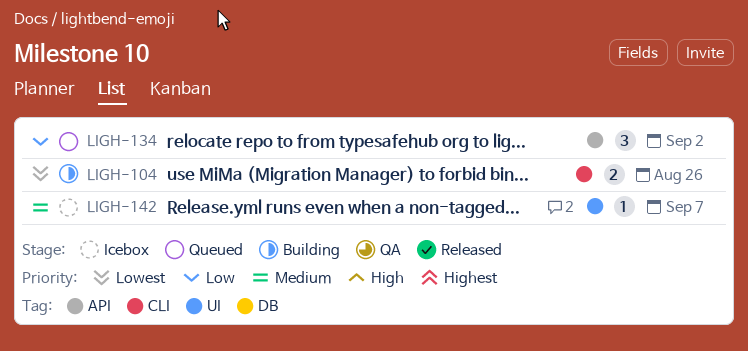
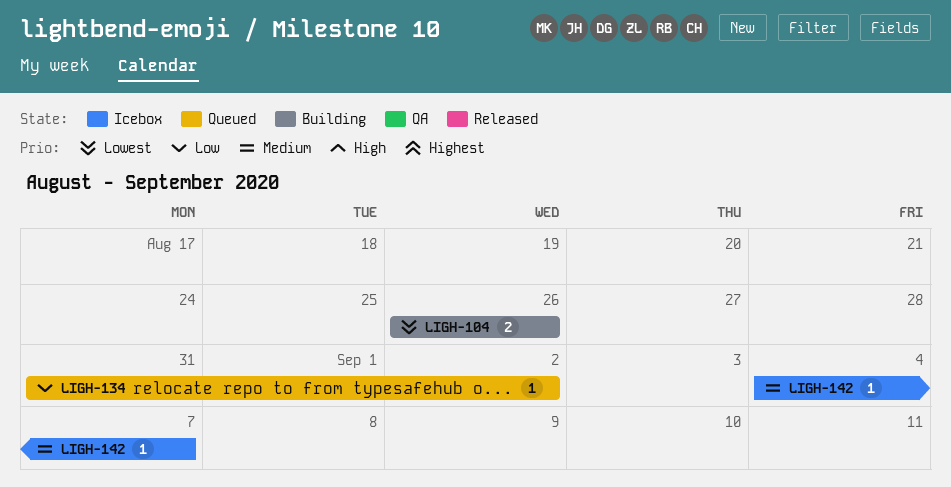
LIGH-134, estimate: 3 -> 1

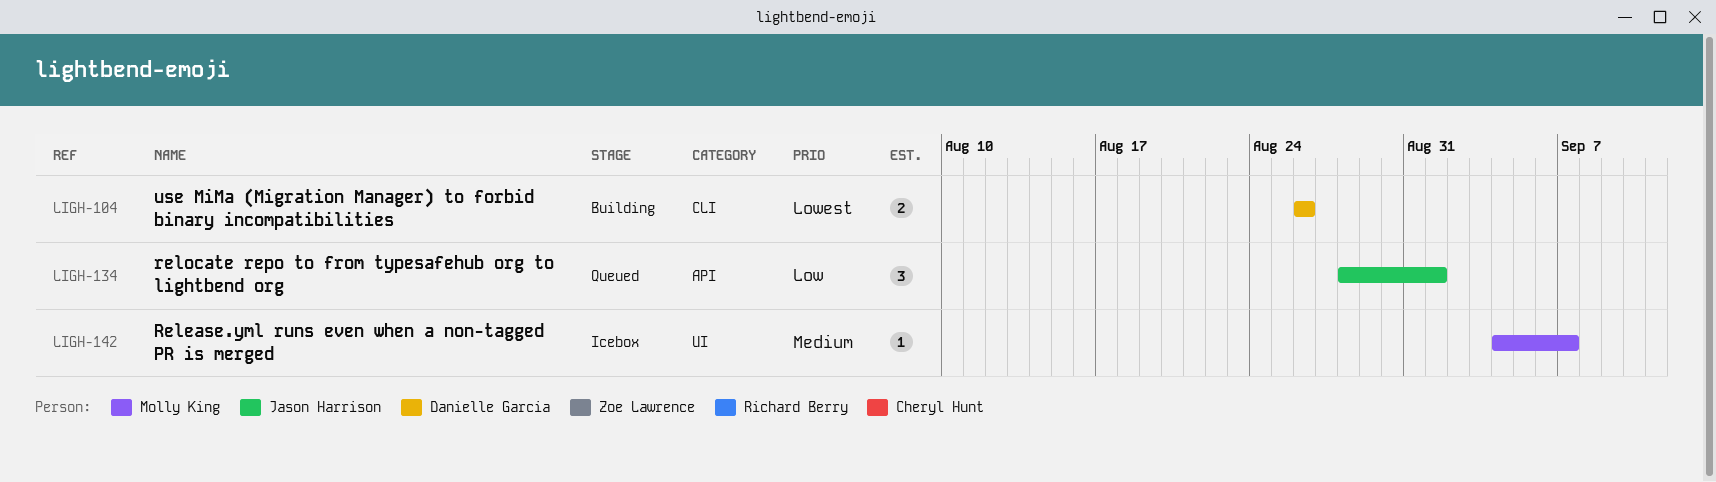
LIGH-134, estimate: 1 -> 3
LIGH-134, start: Aug 31 -> Aug 28
LIGH-134, due: Sep 2 -> Sep 1

